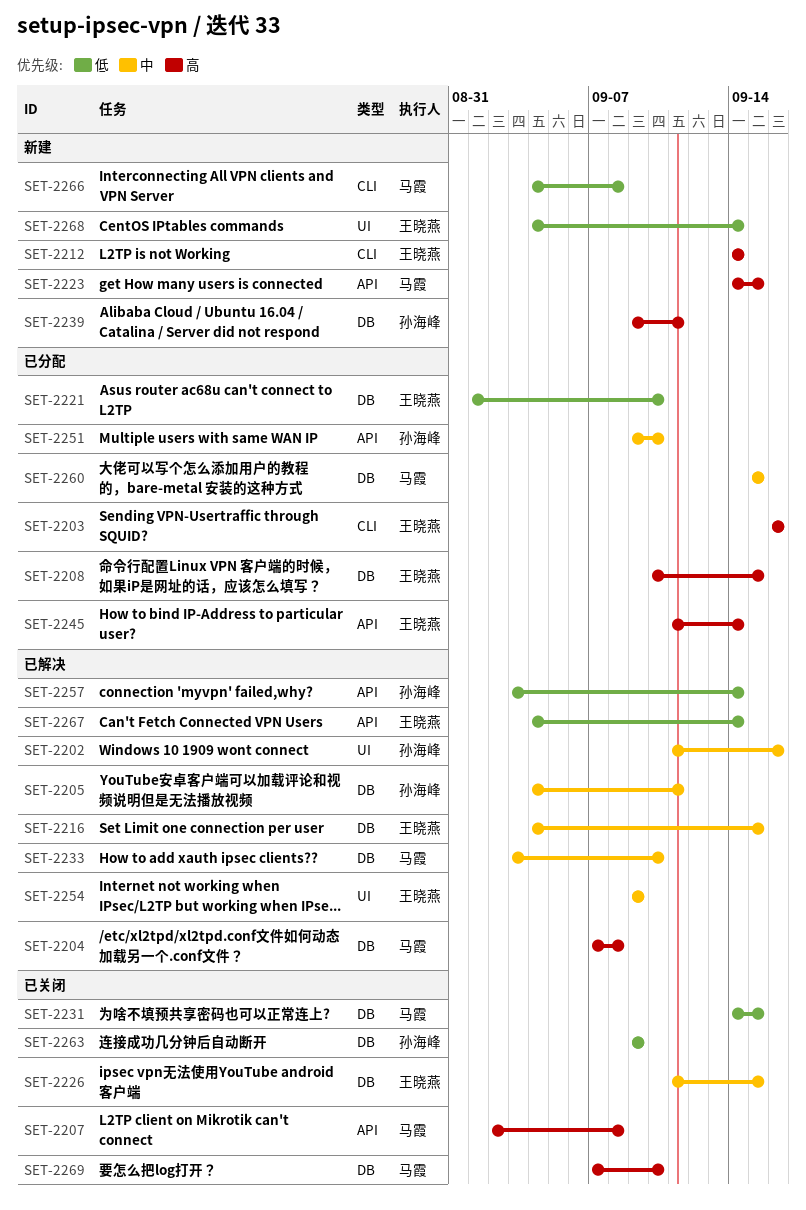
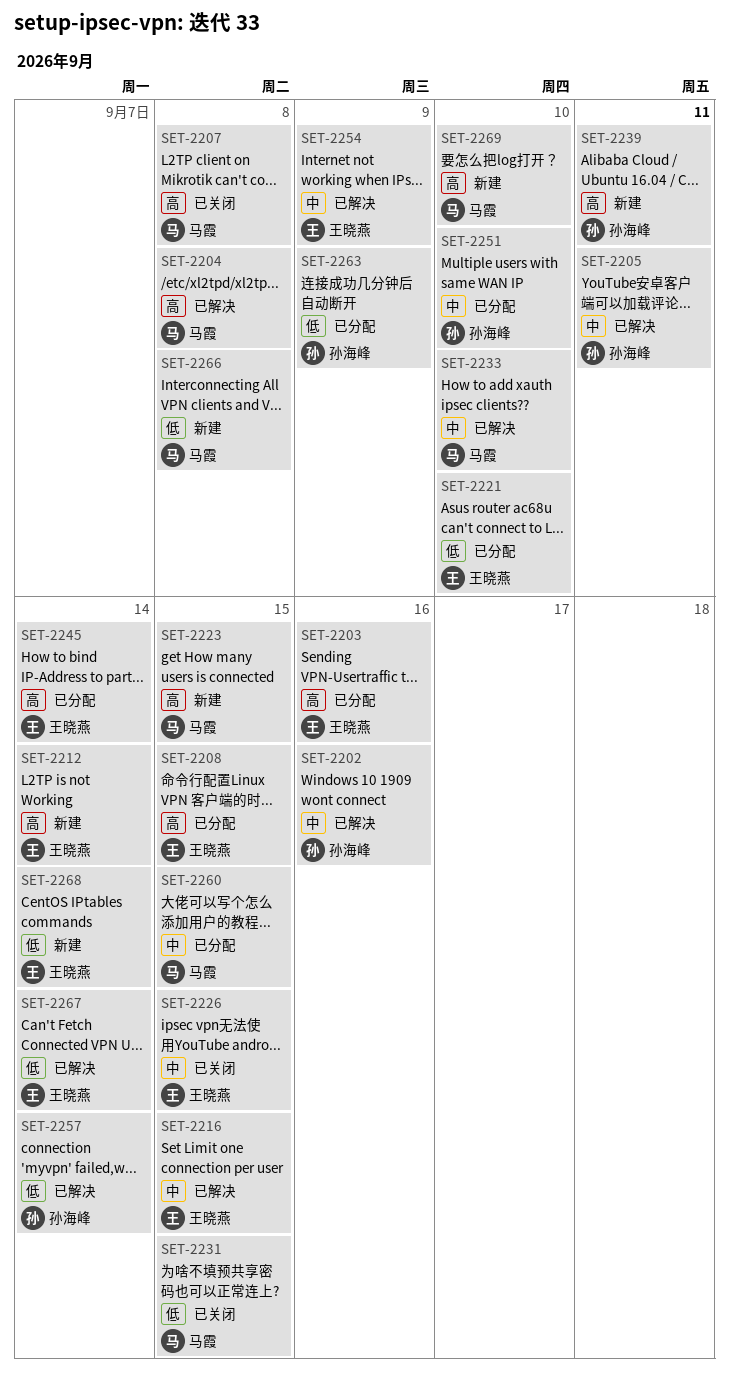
SET-2263, status: 已关闭 -> 已分配
SET-2269, status: 已关闭 -> 新建

